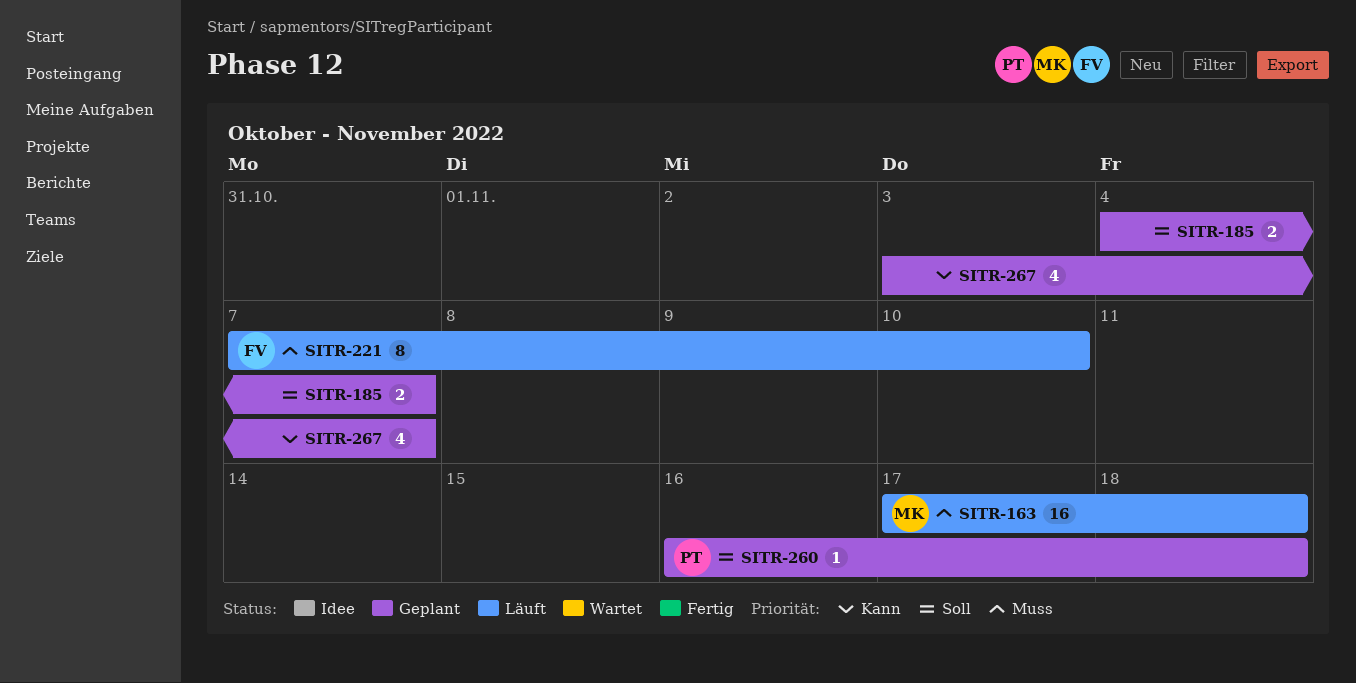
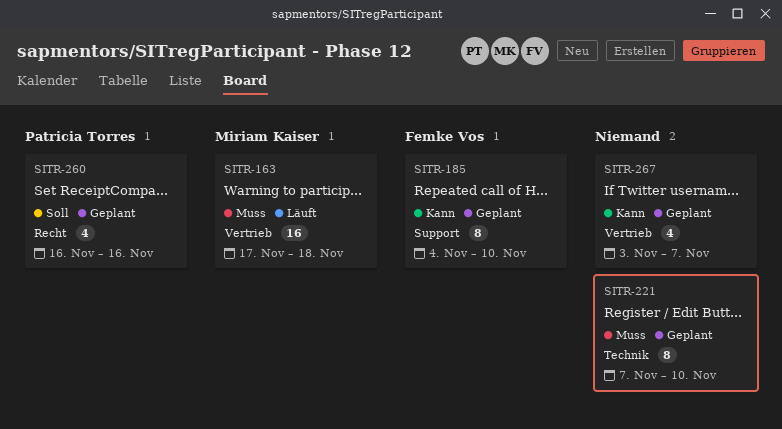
SITR-185, owner: none -> Femke Vos
SITR-185, priority: Soll -> Kann
SITR-185, estimate: 2 -> 8
SITR-185, due: Nov 7 -> Nov 10
SITR-221, status: Läuft -> Geplant
SITR-221, owner: Femke Vos -> none
SITR-260, estimate: 1 -> 4
SITR-260, due: Nov 18 -> Nov 16

